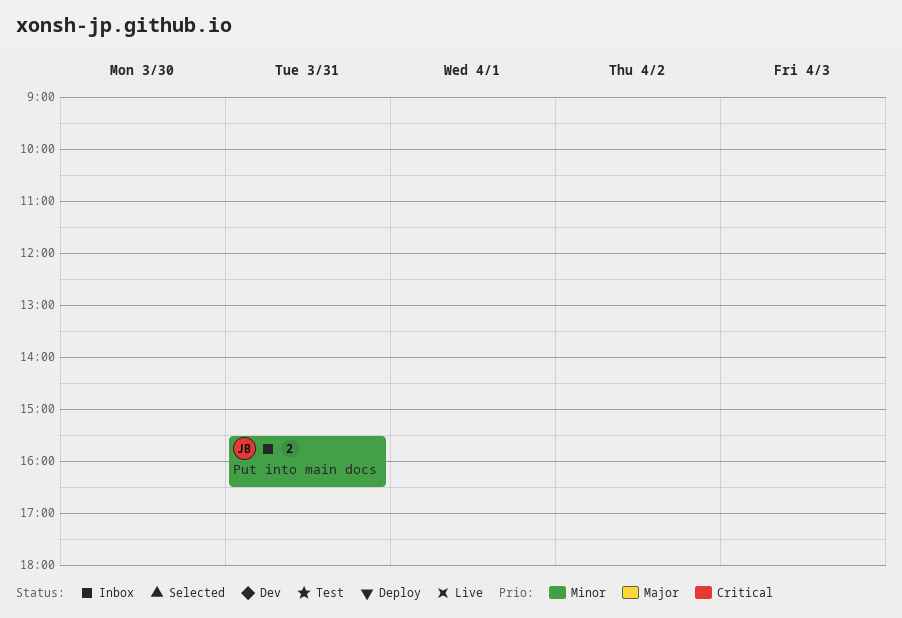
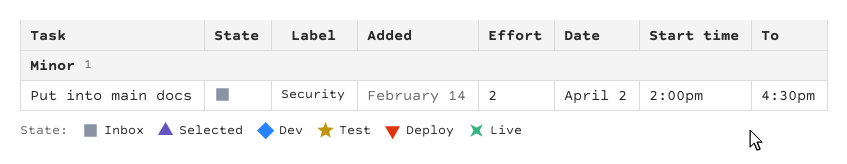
Put into main docs, day: Mar 31 -> Apr 2
Put into main docs, begins: 15:30 -> 14:00

